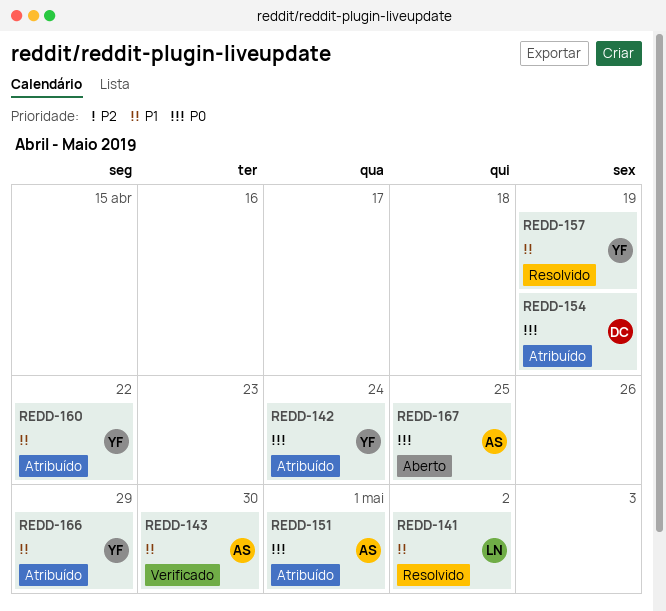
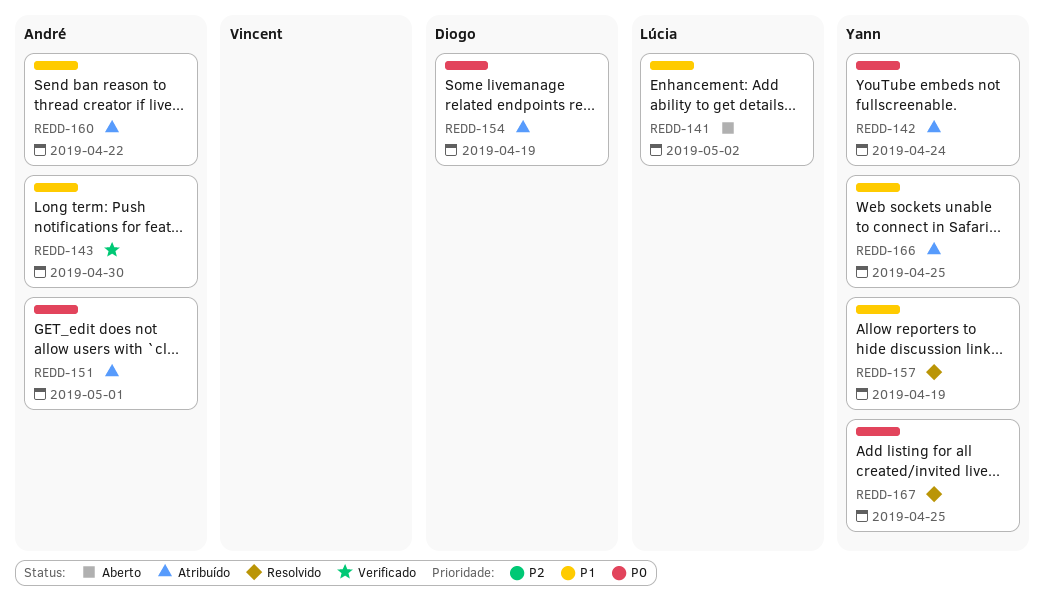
REDD-141, status: Resolvido -> Aberto
REDD-160, owner: Yann -> André
REDD-166, due: Apr 29 -> Apr 25
REDD-167, status: Aberto -> Resolvido
REDD-167, owner: André -> Yann

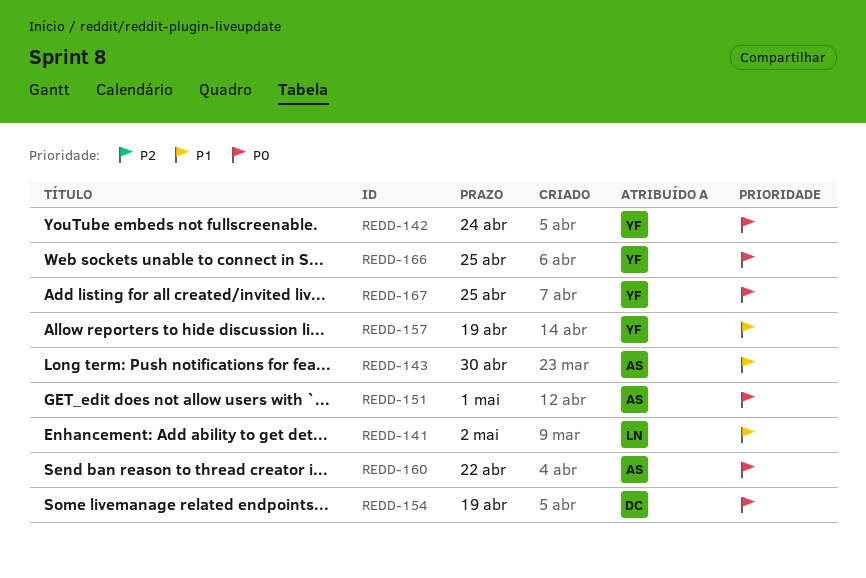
REDD-160, priority: P1 -> P0
REDD-166, priority: P1 -> P0

